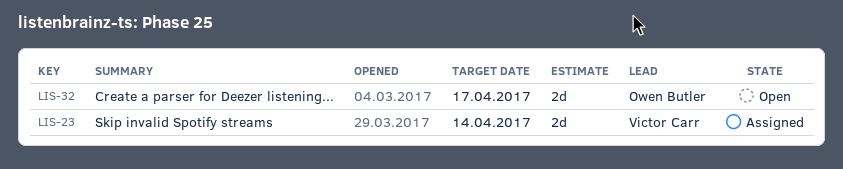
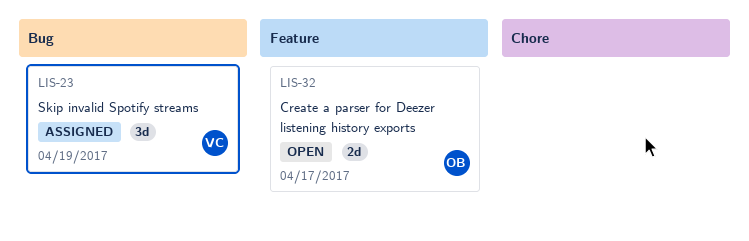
LIS-23, estimate: 2d -> 3d
LIS-23, due: Apr 14 -> Apr 19

